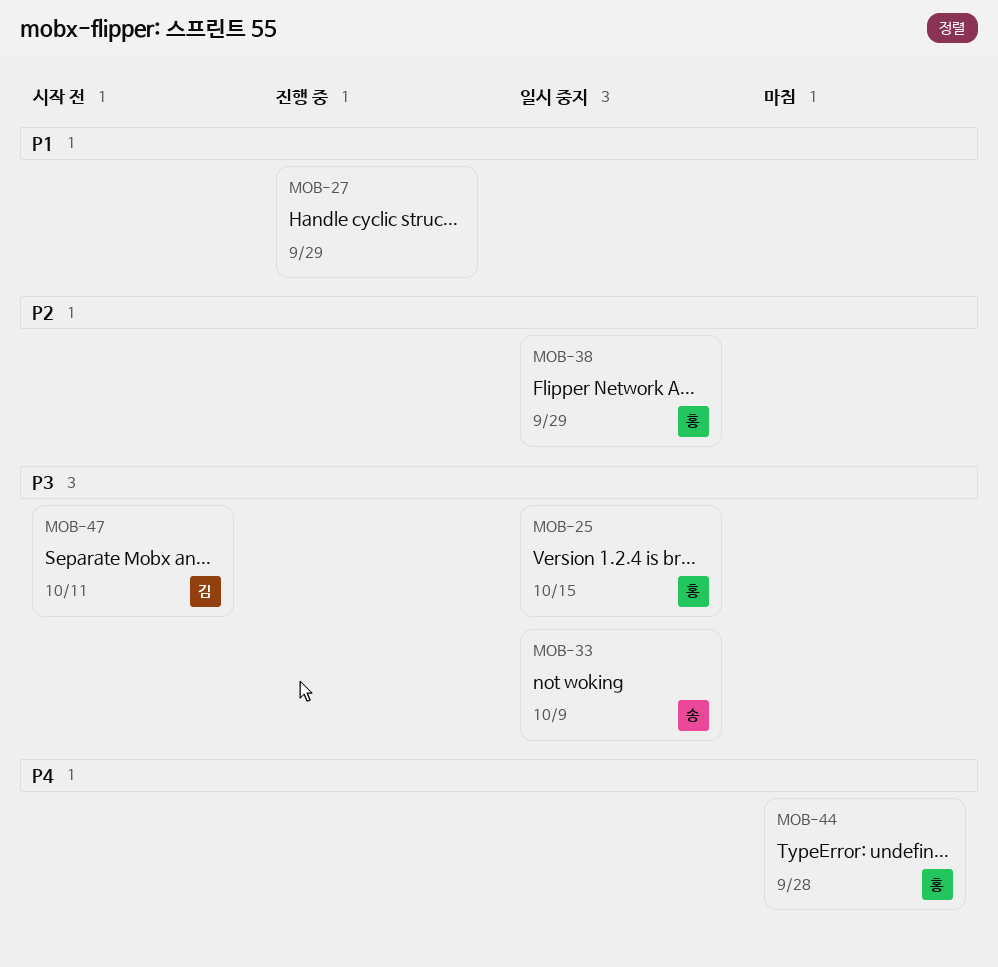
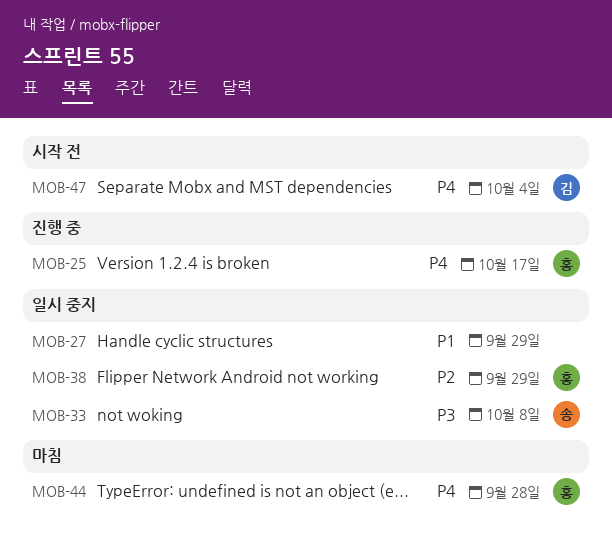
MOB-25, status: 일시 중지 -> 진행 중
MOB-25, priority: P3 -> P4
MOB-25, due: Oct 15 -> Oct 17
MOB-27, status: 진행 중 -> 일시 중지
MOB-33, due: Oct 9 -> Oct 8
MOB-47, priority: P3 -> P4
MOB-47, due: Oct 11 -> Oct 4

